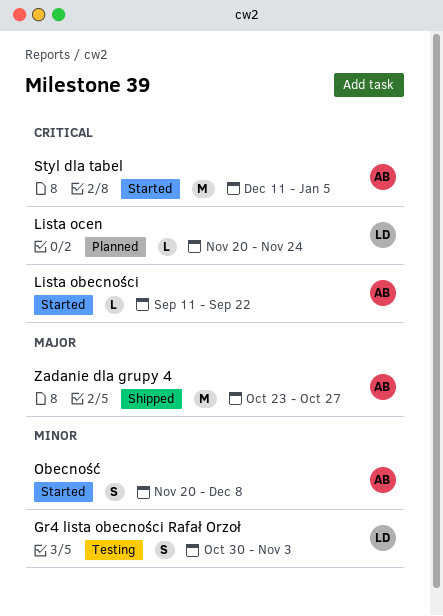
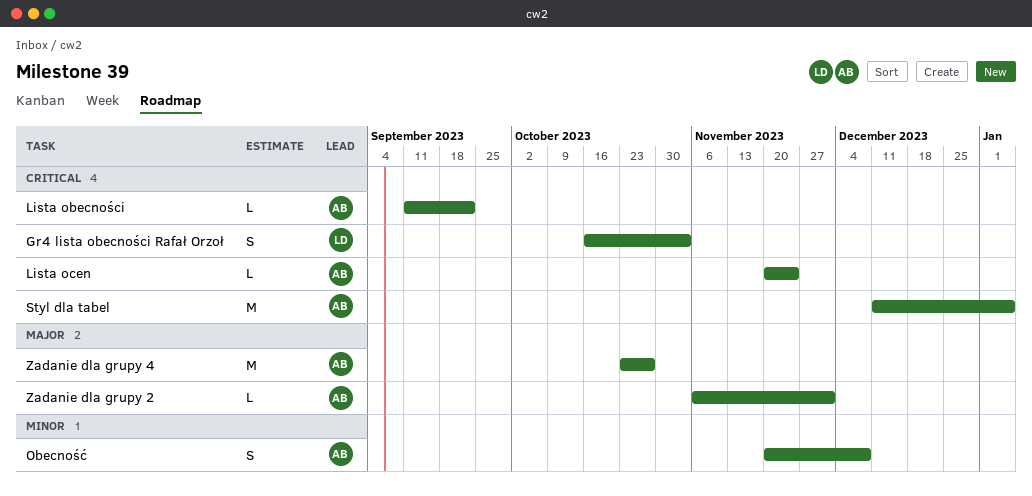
Gr4 lista obecności Rafał Orzoł, priority: Minor -> Critical
Gr4 lista obecności Rafał Orzoł, start: Oct 30 -> Oct 16
Lista ocen, owner: LD -> AB
Zadanie dla grupy 2: none -> present

